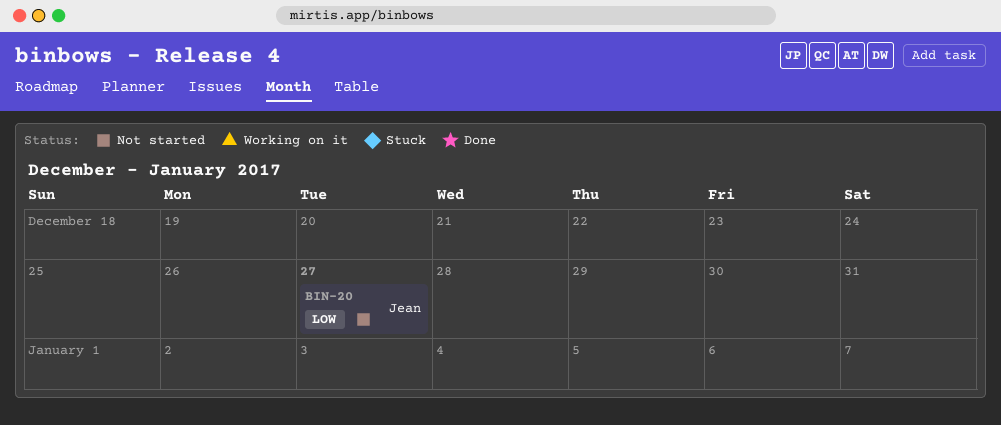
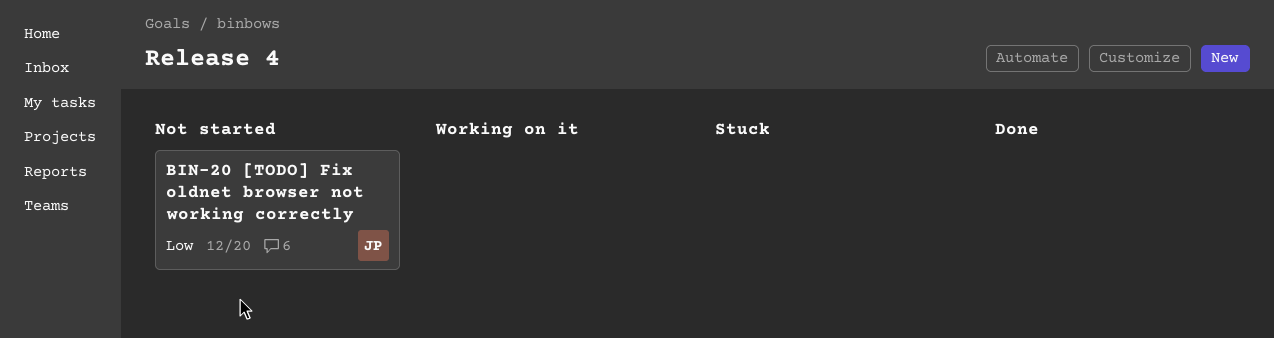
BIN-20, due: Dec 27 -> Dec 20

